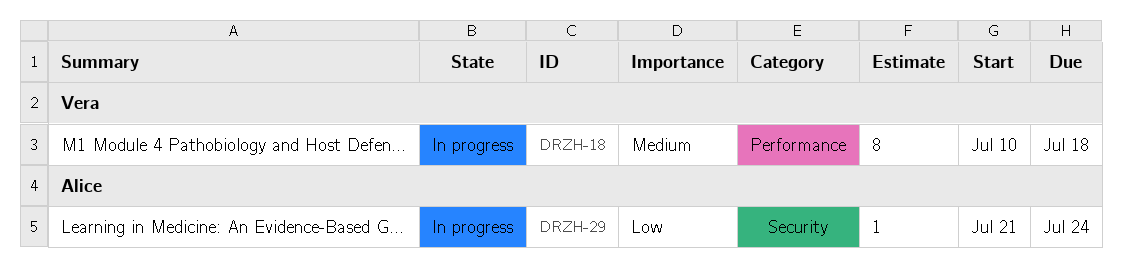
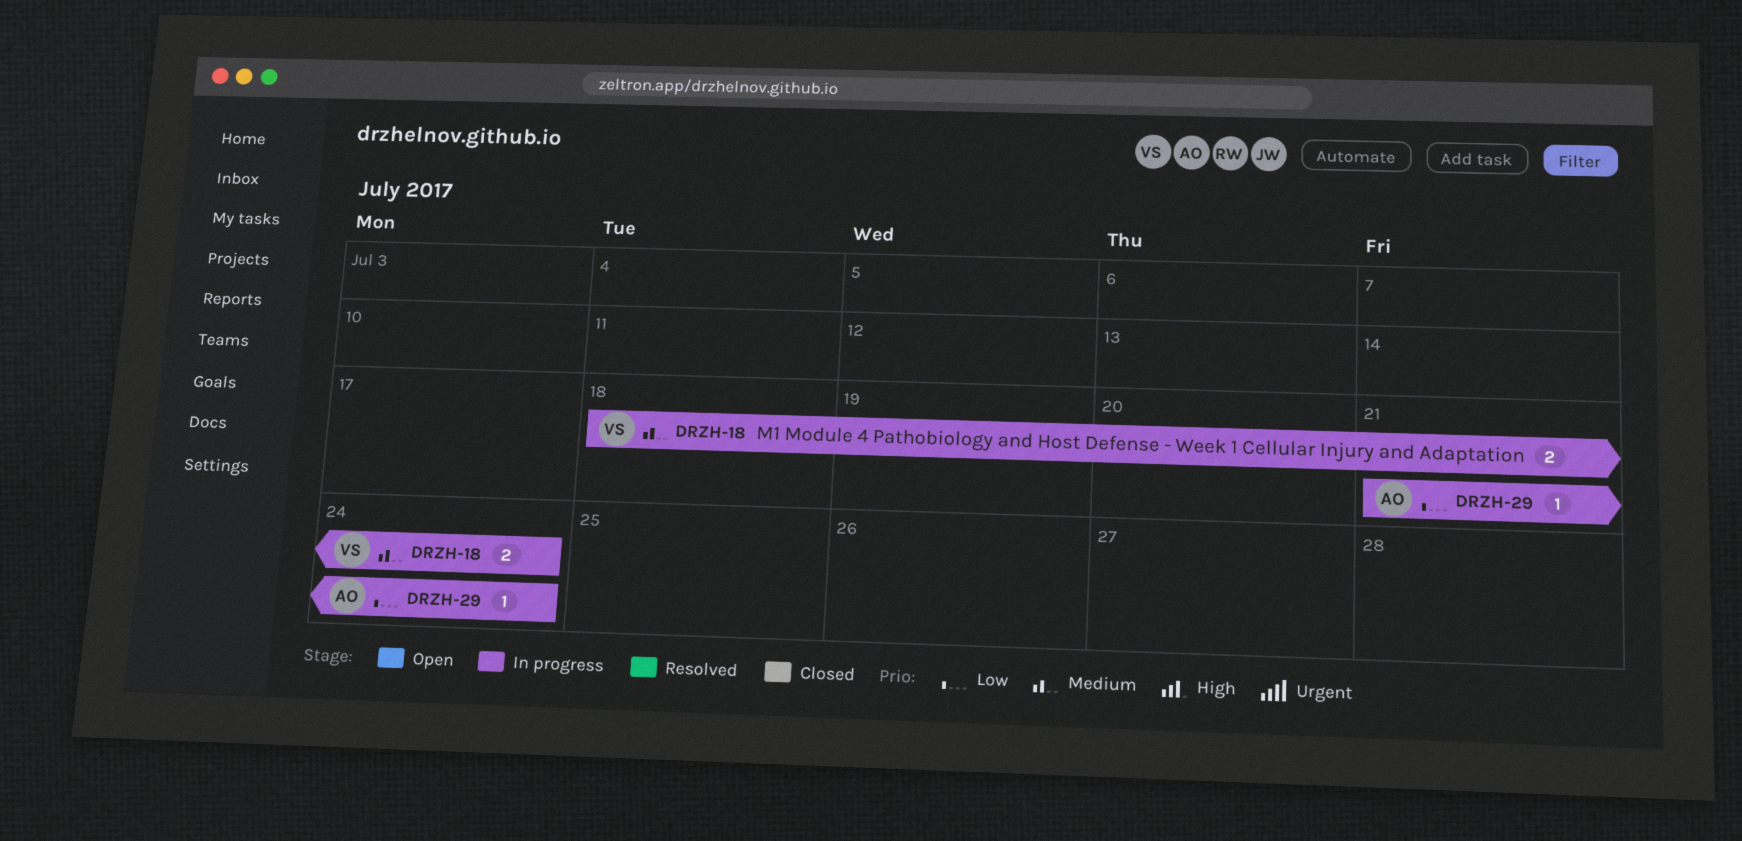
DRZH-18, estimate: 8 -> 2
DRZH-18, start: Jul 10 -> Jul 18
DRZH-18, due: Jul 18 -> Jul 24

